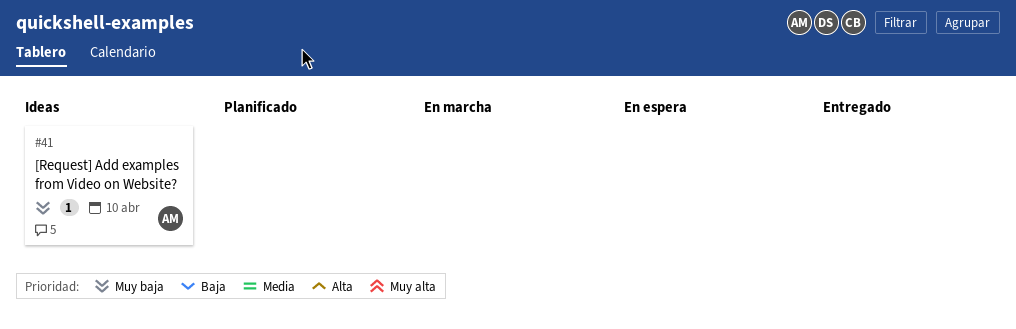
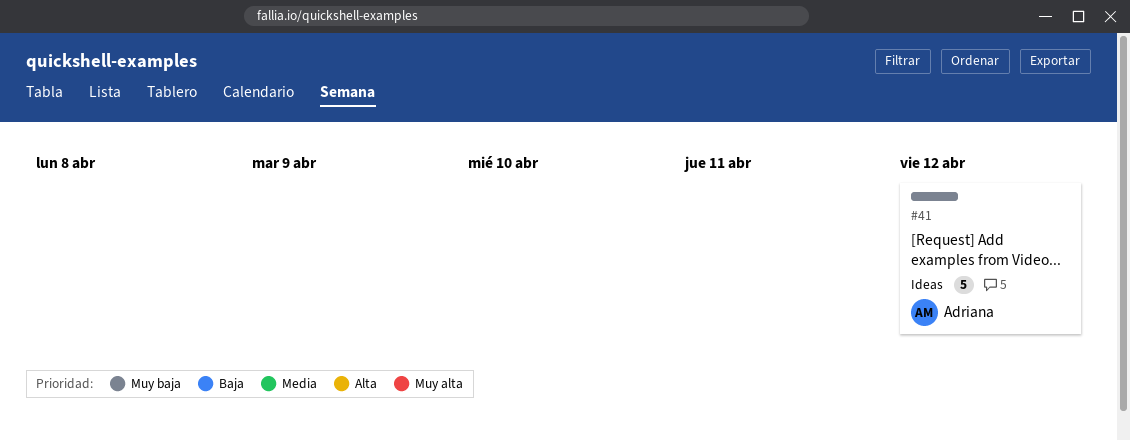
#41, estimate: 1 -> 5
#41, due: Apr 10 -> Apr 12

